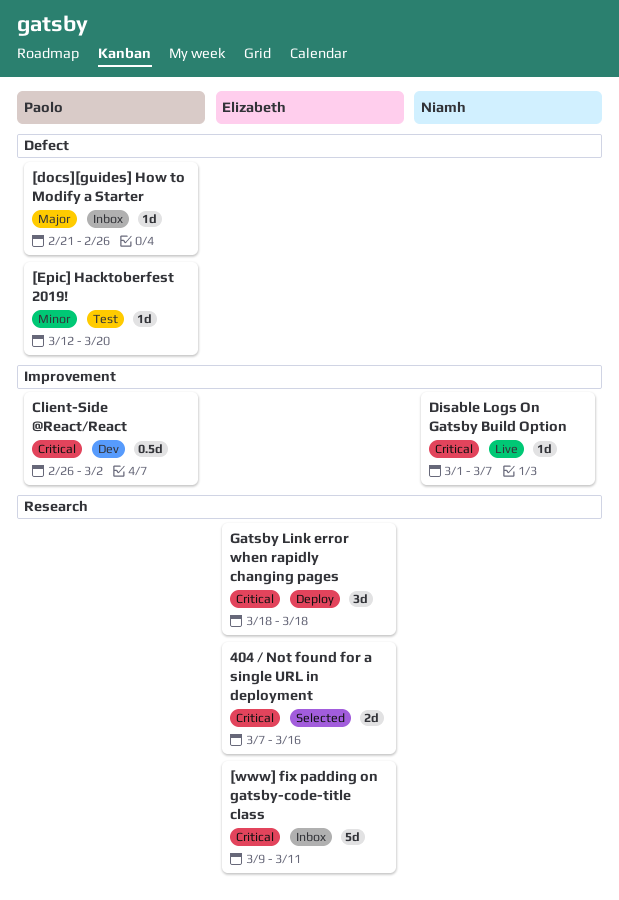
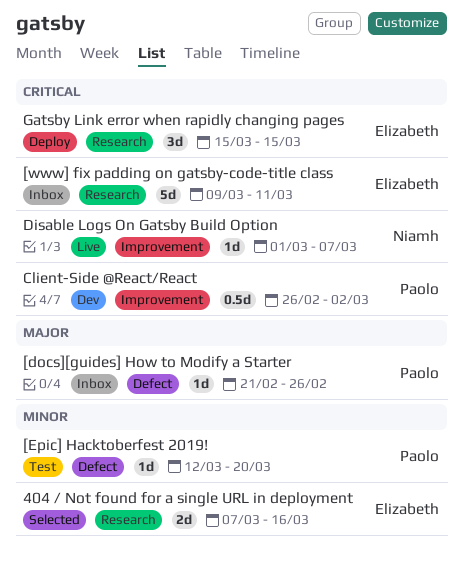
404 / Not found for a single URL in deployment, priority: Critical -> Minor
Gatsby Link error when rapidly changing pages, start: Mar 18 -> Mar 15
Gatsby Link error when rapidly changing pages, due: Mar 18 -> Mar 15

